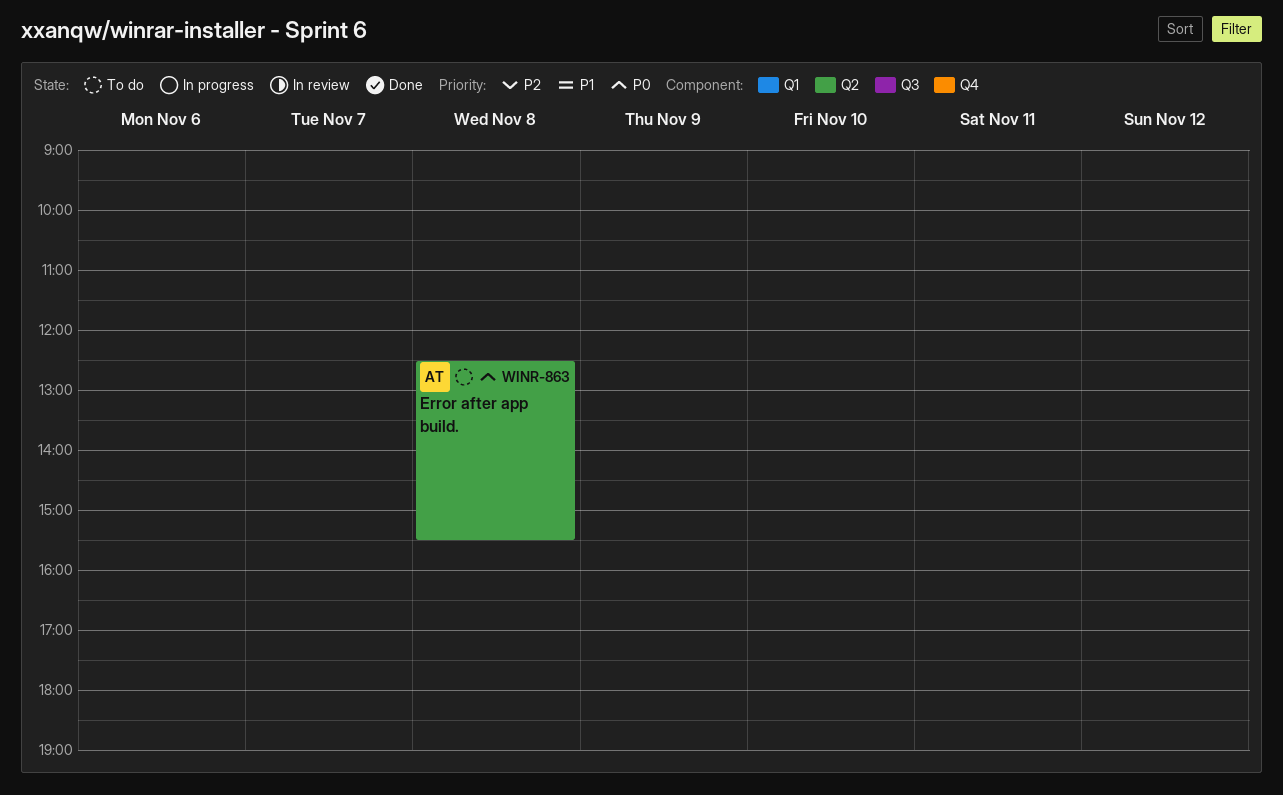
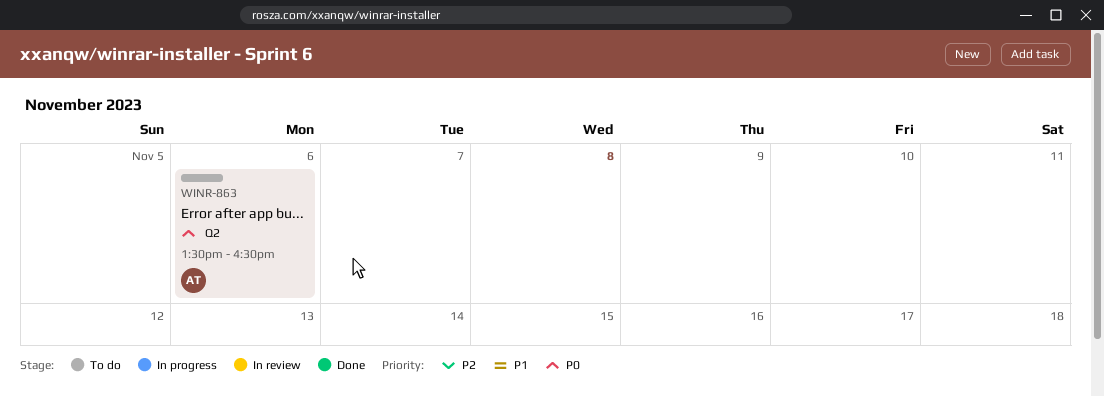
WINR-863, day: Nov 8 -> Nov 6
WINR-863, begins: 12:30 -> 13:30
WINR-863, ends: 15:30 -> 16:30

